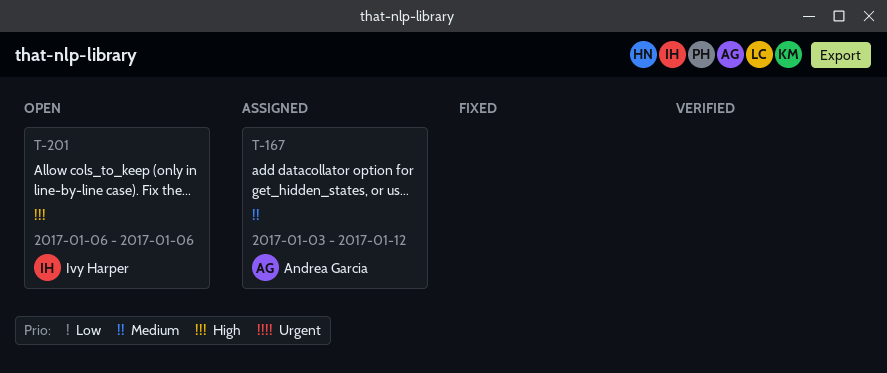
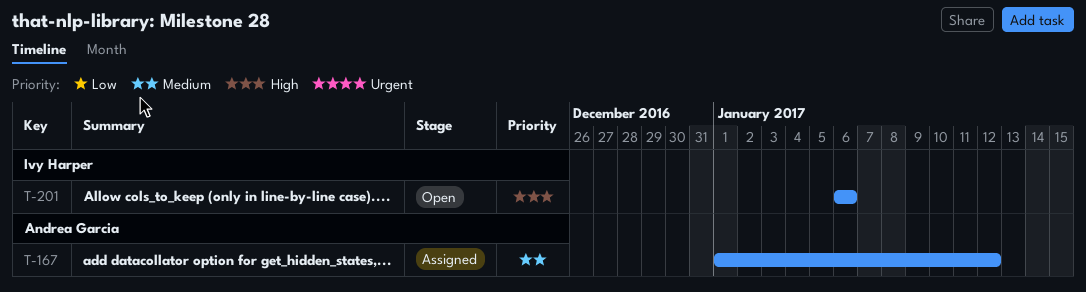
T-167, start: Jan 3 -> Jan 1

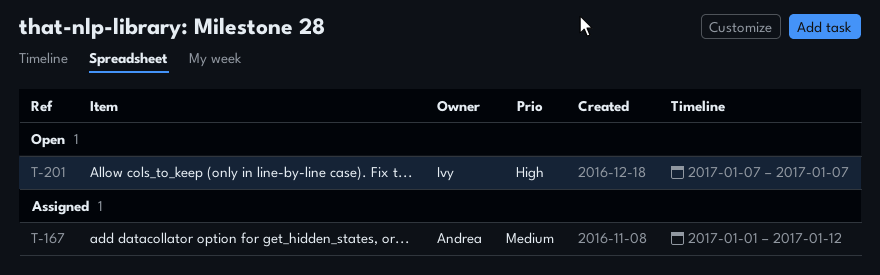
T-201, start: Jan 6 -> Jan 7
T-201, due: Jan 6 -> Jan 7

